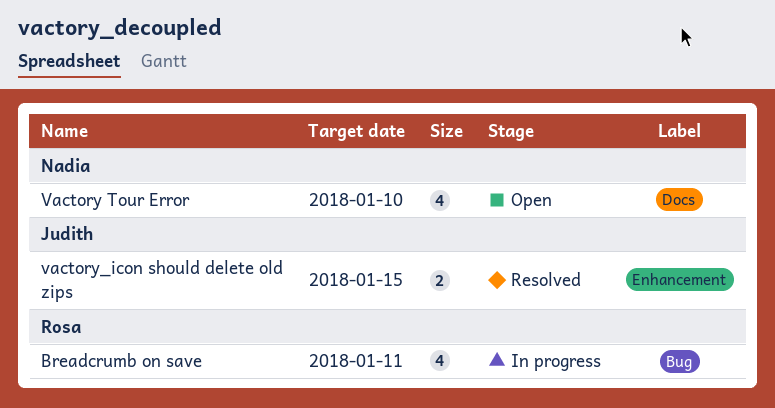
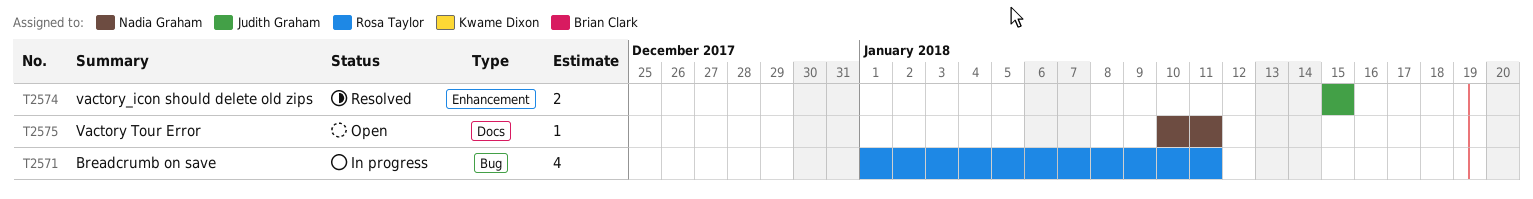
Vactory Tour Error, estimate: 4 -> 1
Vactory Tour Error, due: Jan 10 -> Jan 11

